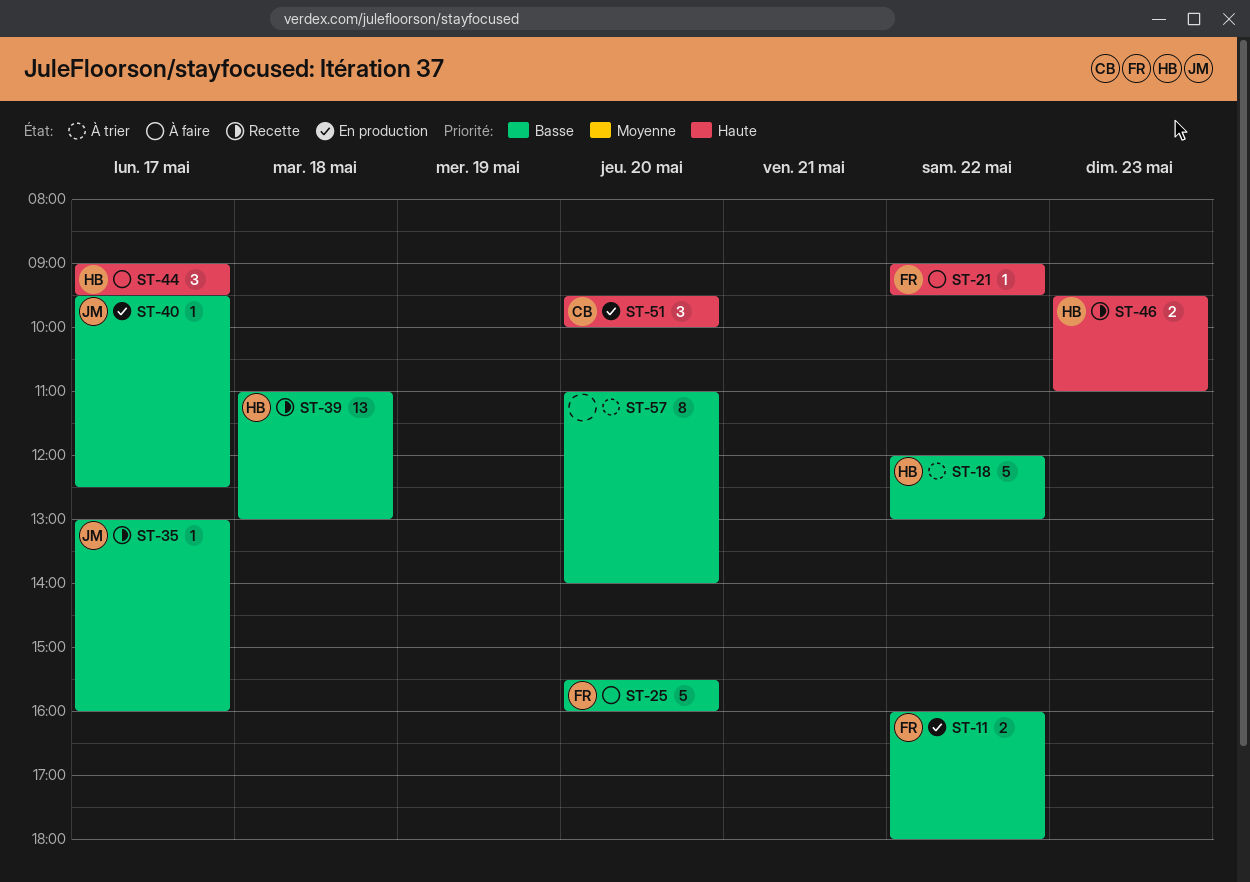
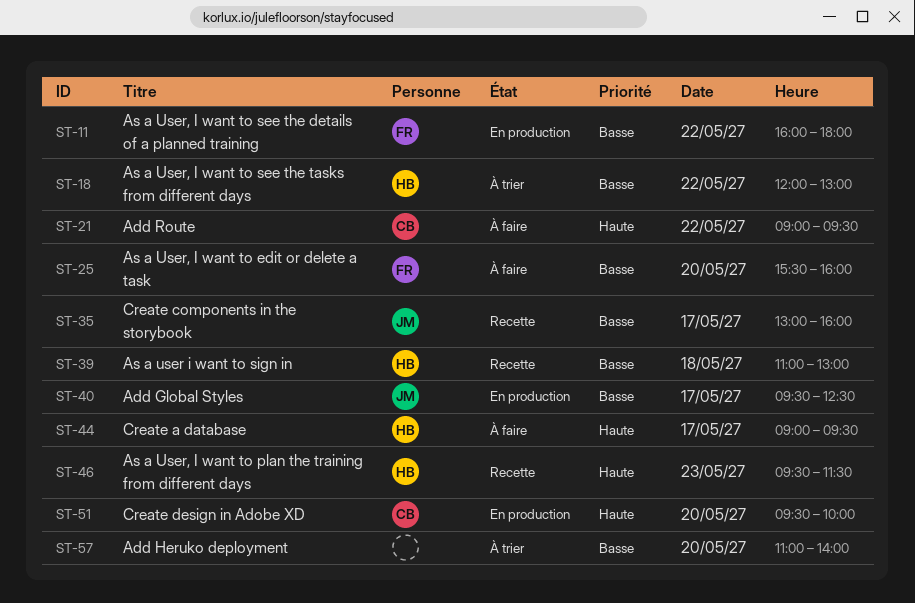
ST-21, owner: FR -> CB
ST-46, ends: 11:00 -> 11:30

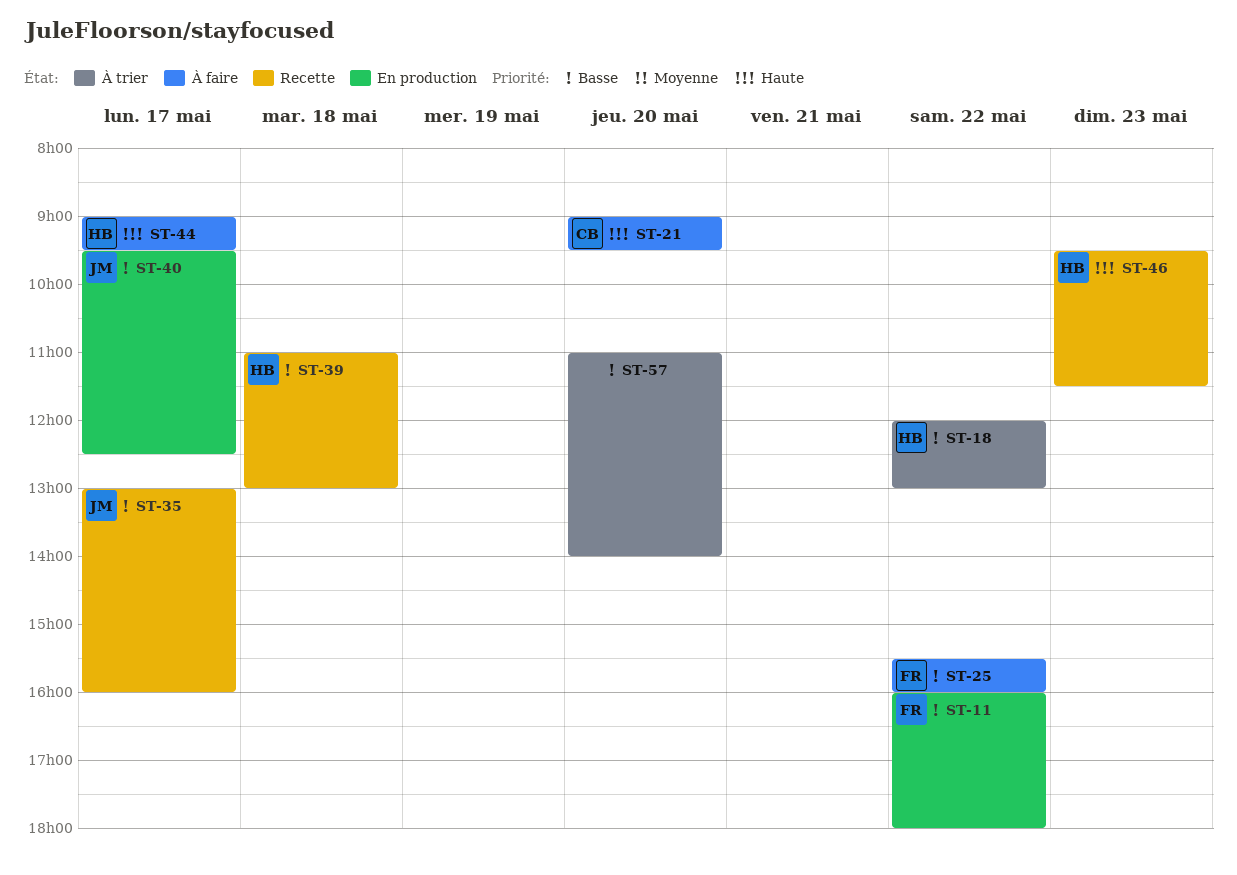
ST-21, day: May 22 -> May 20
ST-25, day: May 20 -> May 22
ST-51: present -> none

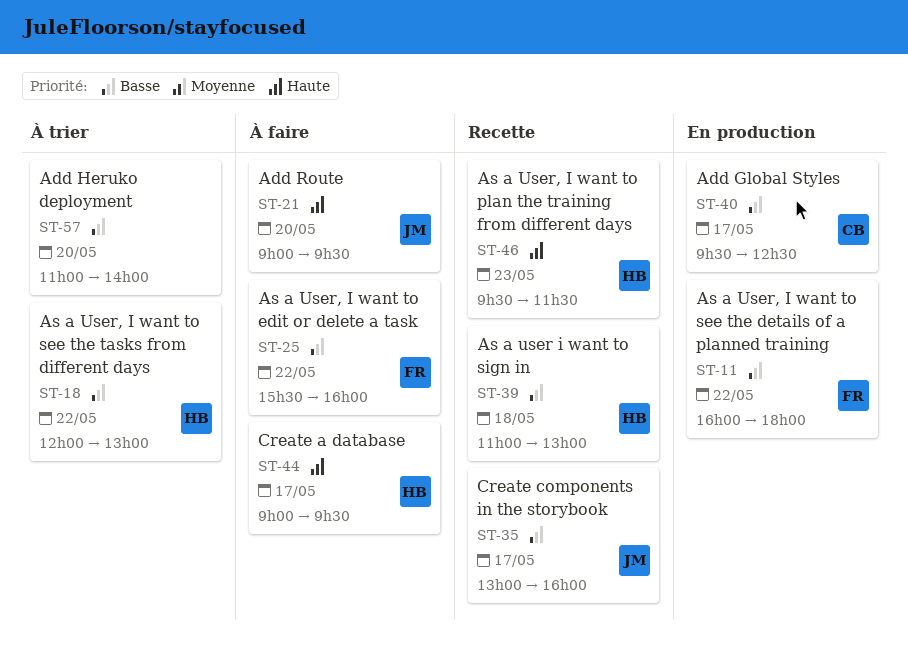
ST-21, owner: CB -> JM
ST-40, owner: JM -> CB

